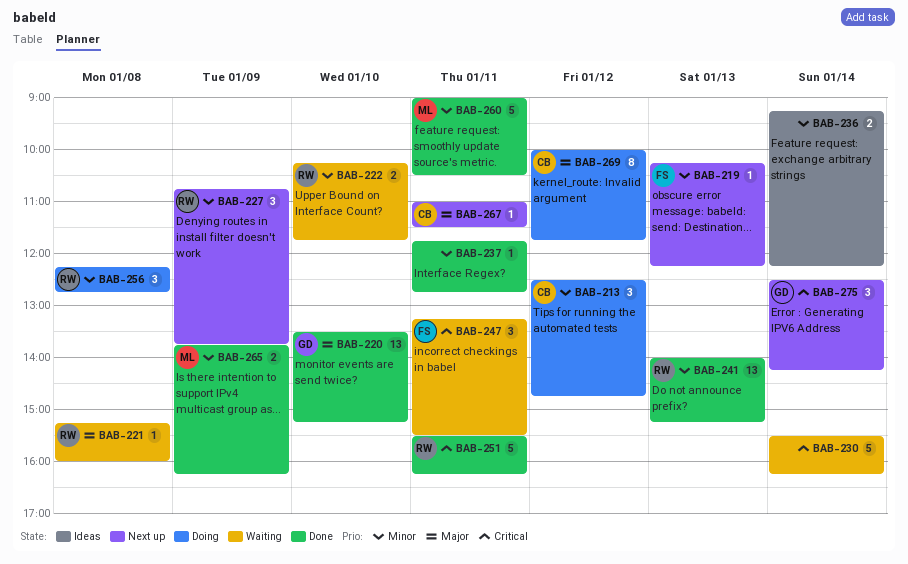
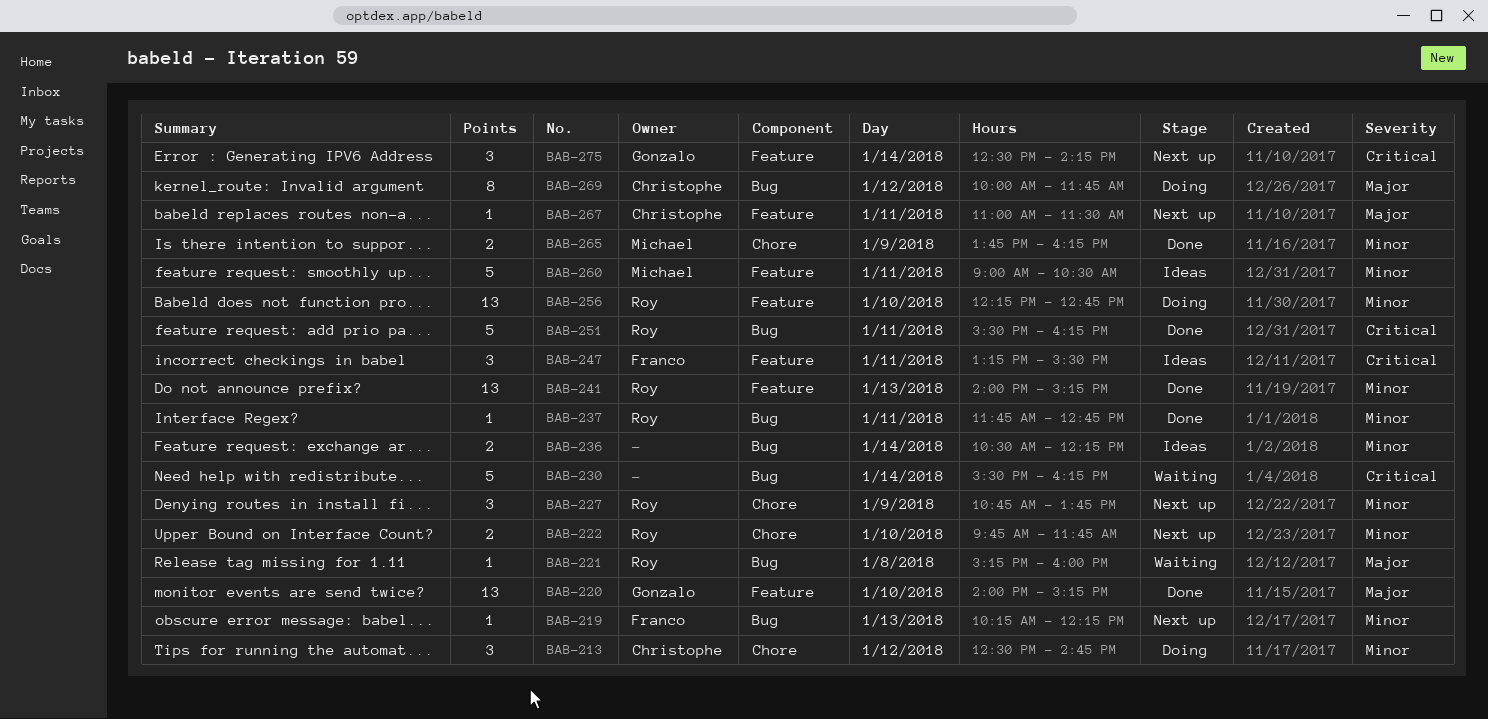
BAB-220, begins: 13:30 -> 14:00
BAB-222, status: Waiting -> Next up
BAB-222, begins: 10:15 -> 09:45
BAB-236, begins: 09:15 -> 10:30
BAB-237, owner: none -> Roy
BAB-247, status: Waiting -> Ideas
BAB-256, estimate: 3 -> 13
BAB-256, day: Jan 8 -> Jan 10
BAB-260, status: Done -> Ideas

